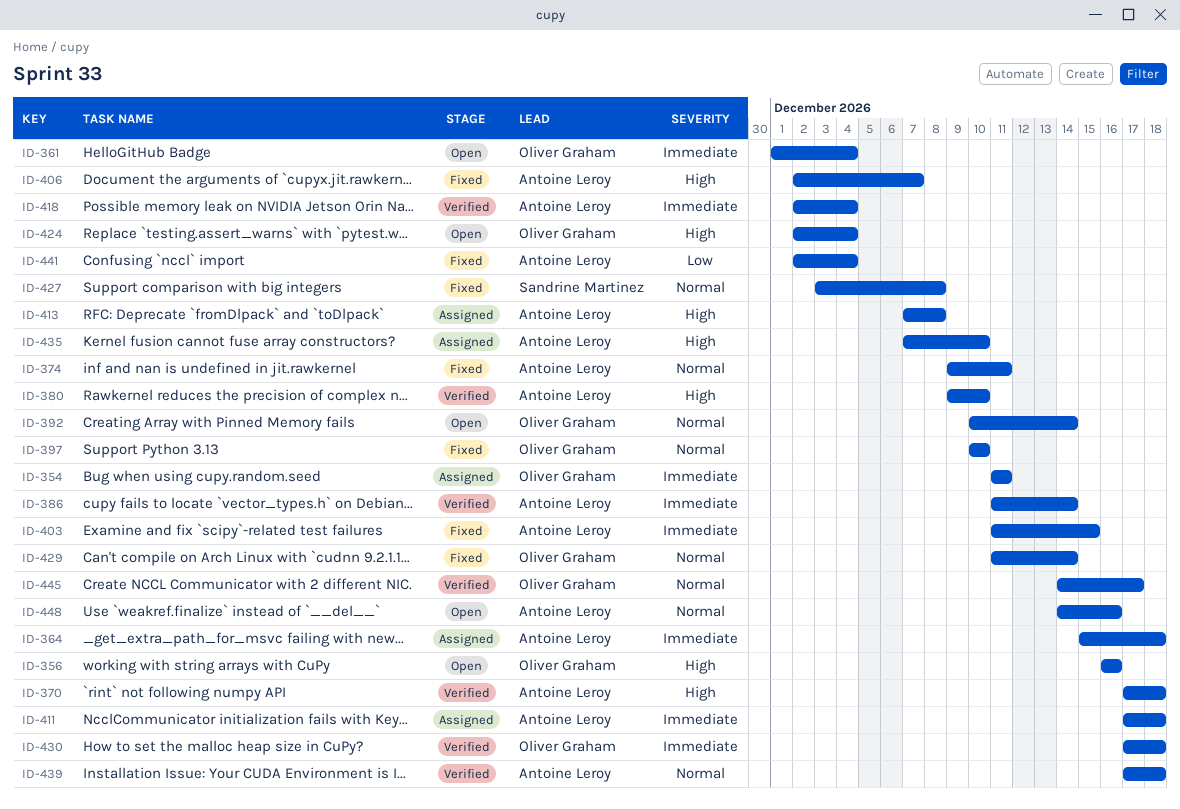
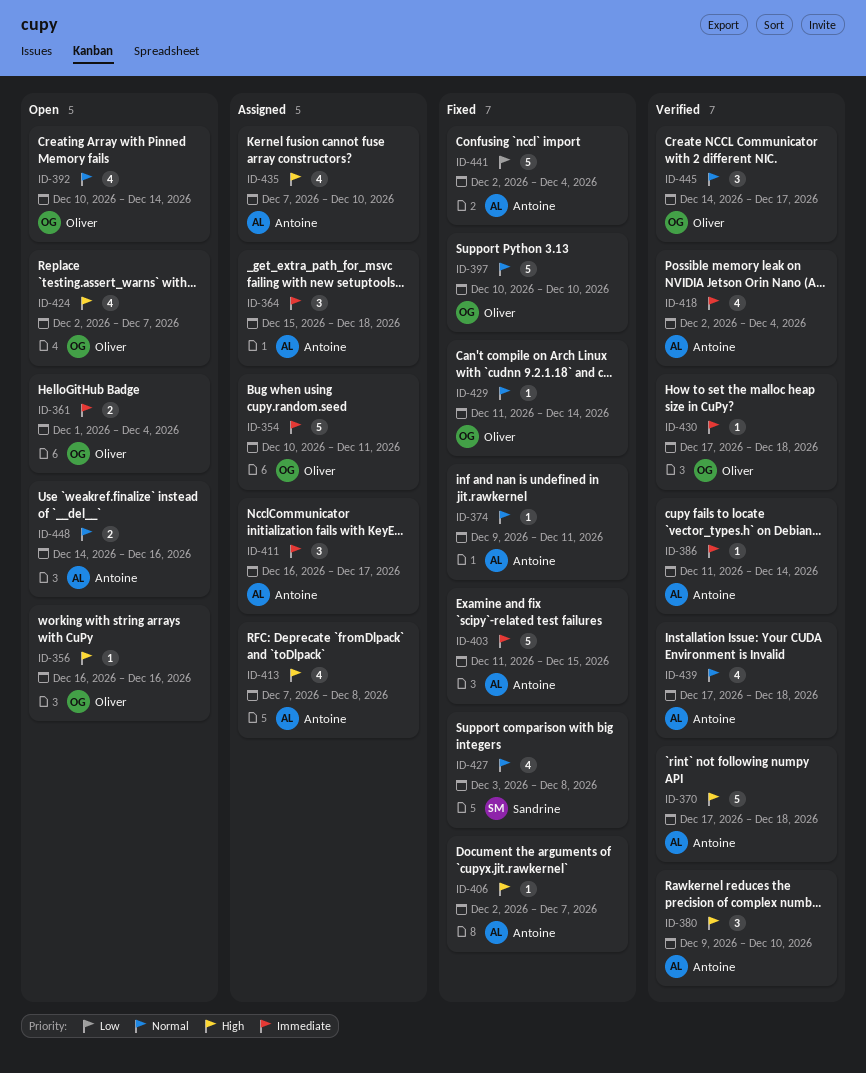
ID-354, start: Dec 11 -> Dec 10
ID-411, start: Dec 17 -> Dec 16
ID-411, due: Dec 18 -> Dec 17
ID-424, due: Dec 4 -> Dec 7

